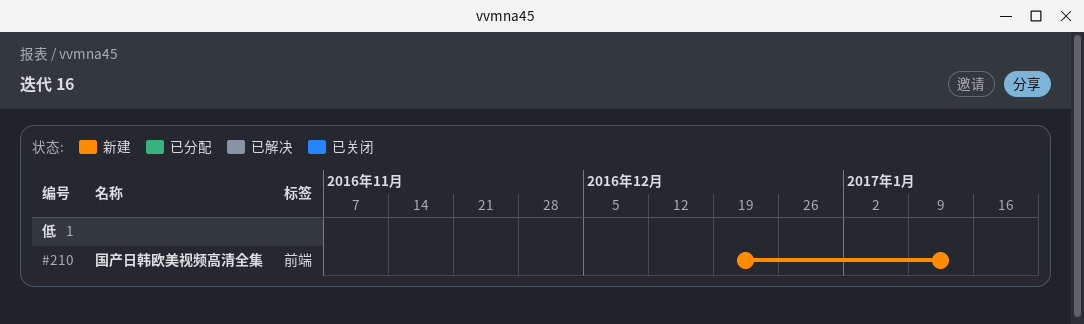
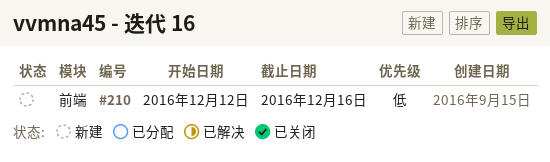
#210, start: Dec 19 -> Dec 12
#210, due: Jan 13 -> Dec 16

